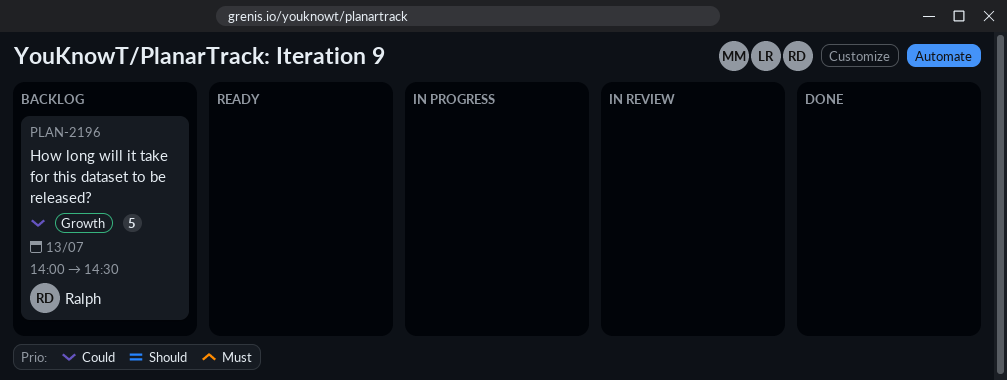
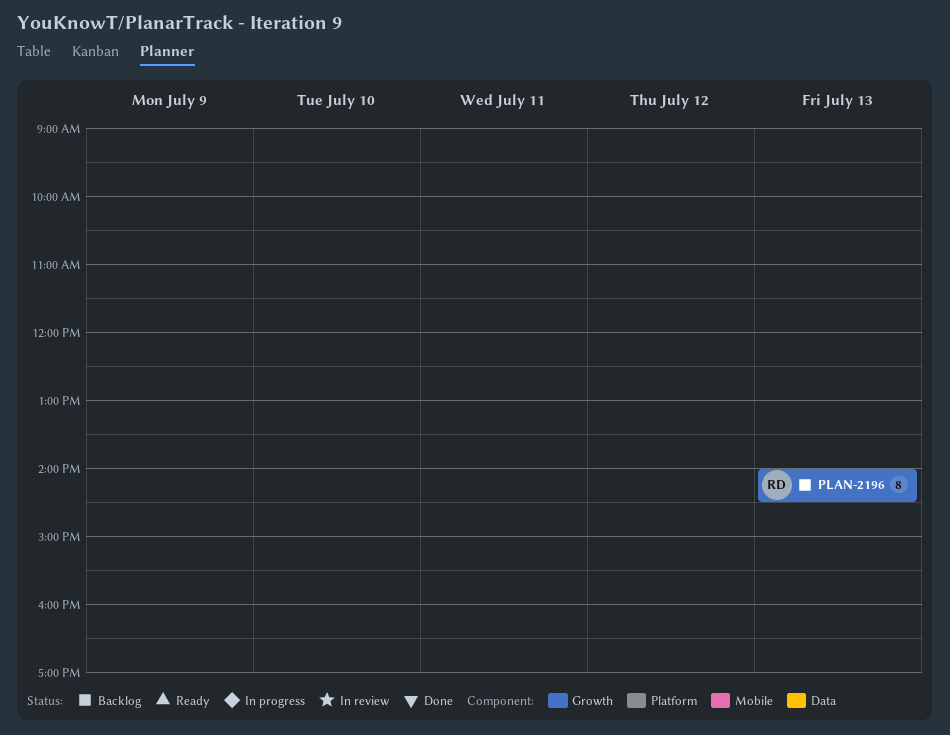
PLAN-2196, estimate: 5 -> 8

